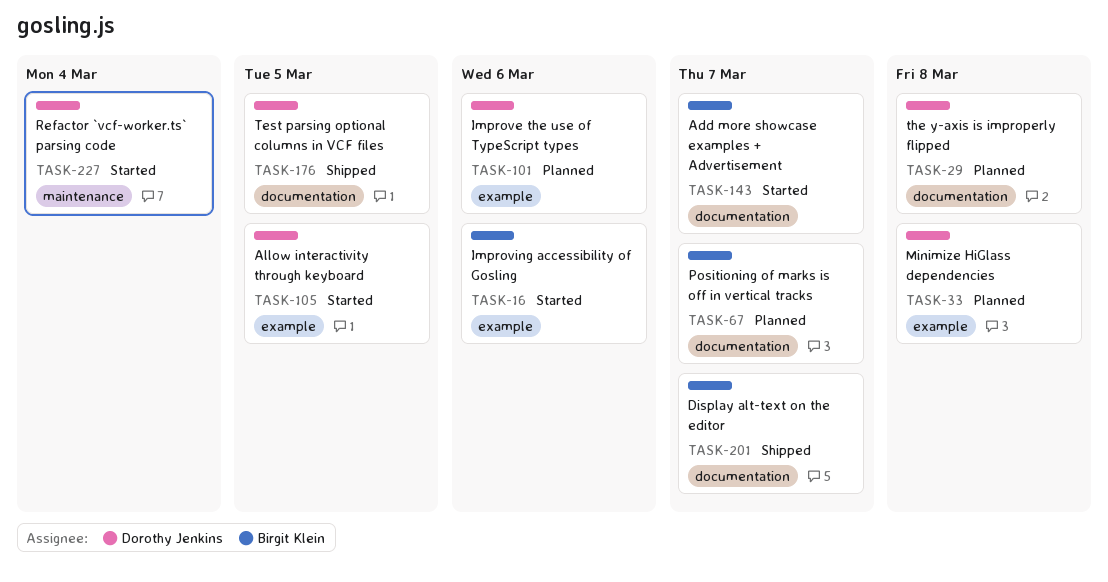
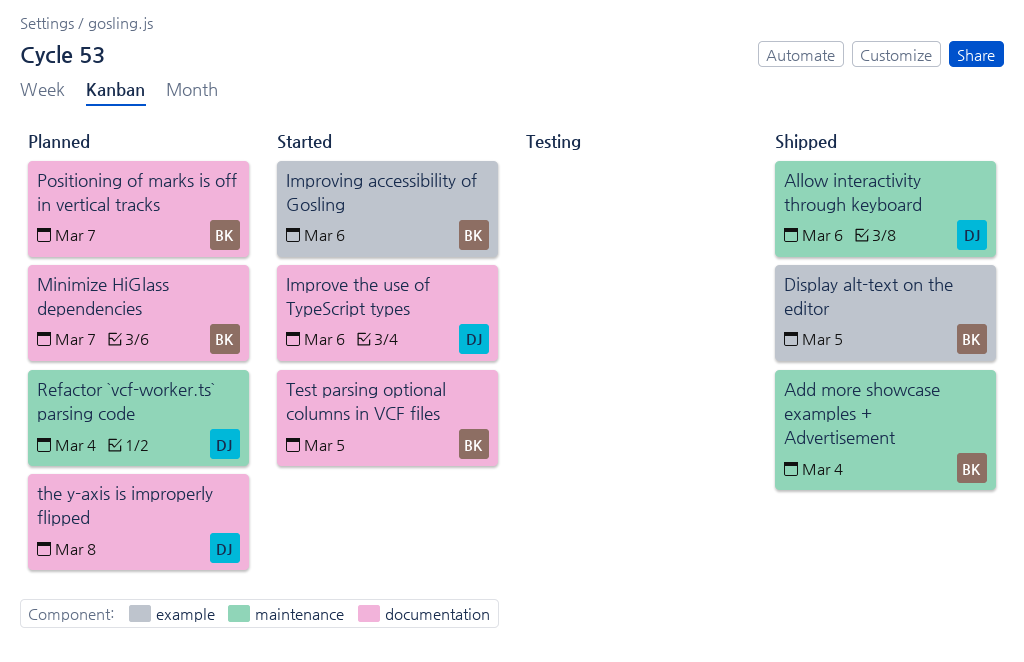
Add more showcase examples + Advertisement, status: Started -> Shipped
Add more showcase examples + Advertisement, label: documentation -> maintenance
Add more showcase examples + Advertisement, due: Mar 7 -> Mar 4
Allow interactivity through keyboard, status: Started -> Shipped
Allow interactivity through keyboard, label: example -> maintenance
Allow interactivity through keyboard, due: Mar 5 -> Mar 6
Display alt-text on the editor, label: documentation -> example
Display alt-text on the editor, due: Mar 7 -> Mar 5
Improve the use of TypeScript types, status: Planned -> Started
Improve the use of TypeScript types, label: example -> documentation
Minimize HiGlass dependencies, owner: Dorothy Jenkins -> Birgit Klein
Minimize HiGlass dependencies, label: example -> documentation
Minimize HiGlass dependencies, due: Mar 8 -> Mar 7
Refactor `vcf-worker.ts` parsing code, status: Started -> Planned
Test parsing optional columns in VCF files, status: Shipped -> Started
Test parsing optional columns in VCF files, owner: Dorothy Jenkins -> Birgit Klein

